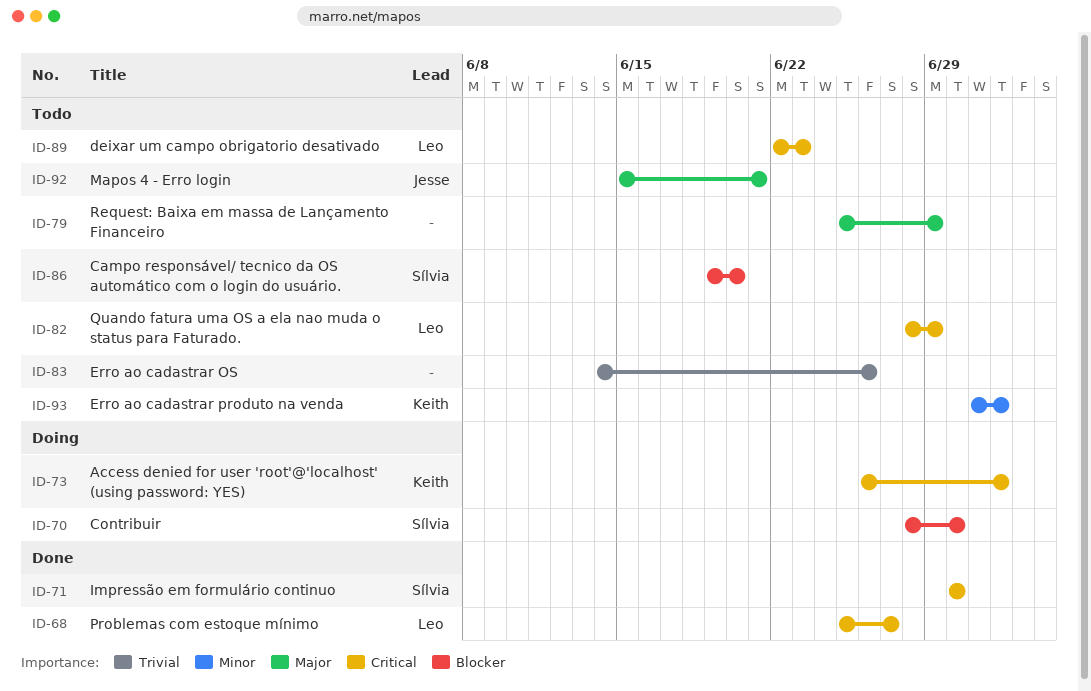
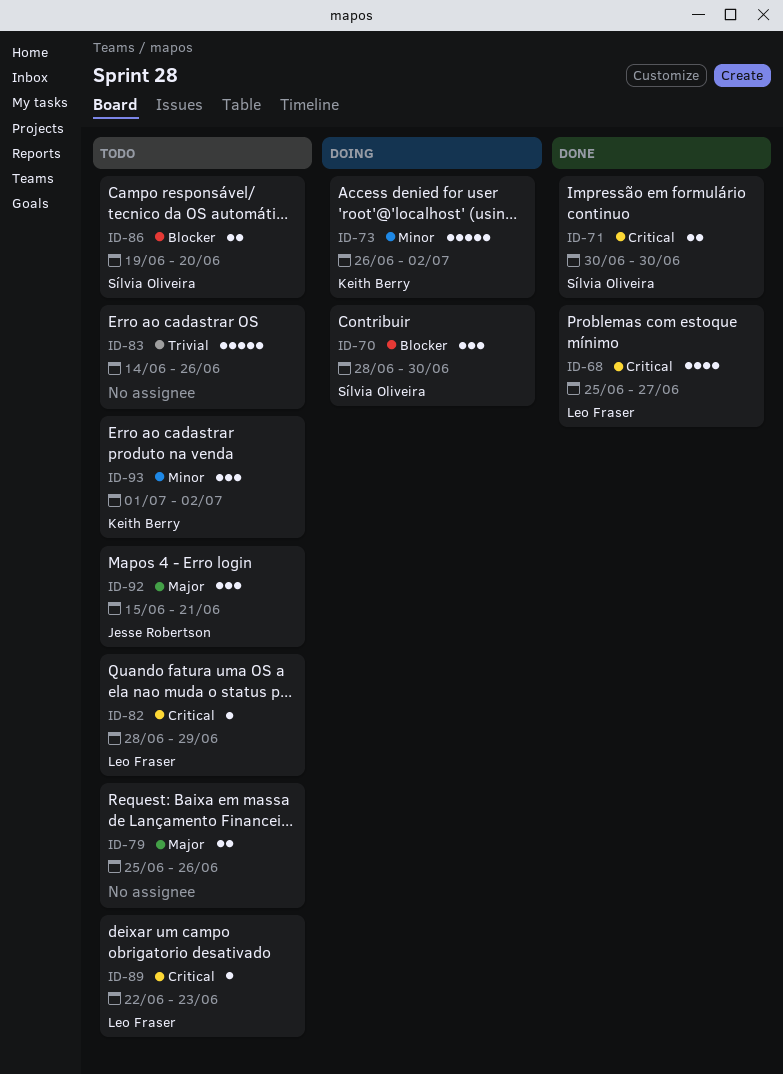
ID-73, priority: Critical -> Minor
ID-79, due: Jun 29 -> Jun 26

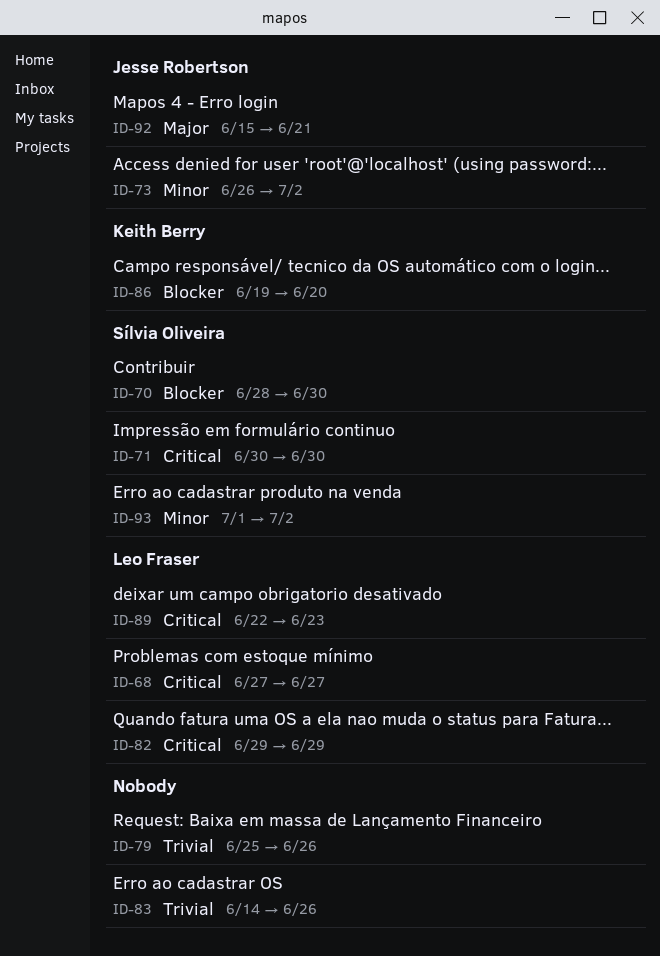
ID-68, start: Jun 25 -> Jun 27
ID-73, owner: Keith Berry -> Jesse Robertson
ID-79, priority: Major -> Trivial
ID-82, start: Jun 28 -> Jun 29
ID-86, owner: Sílvia Oliveira -> Keith Berry
ID-93, owner: Keith Berry -> Sílvia Oliveira

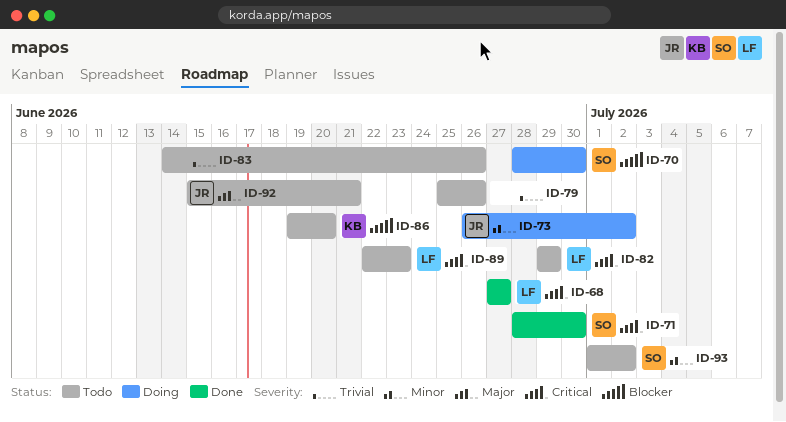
ID-71, start: Jun 30 -> Jun 28

